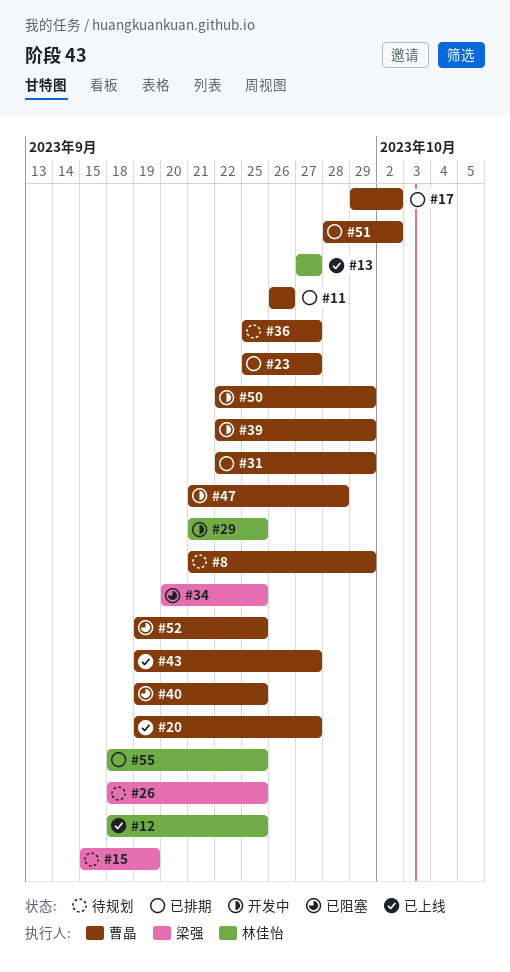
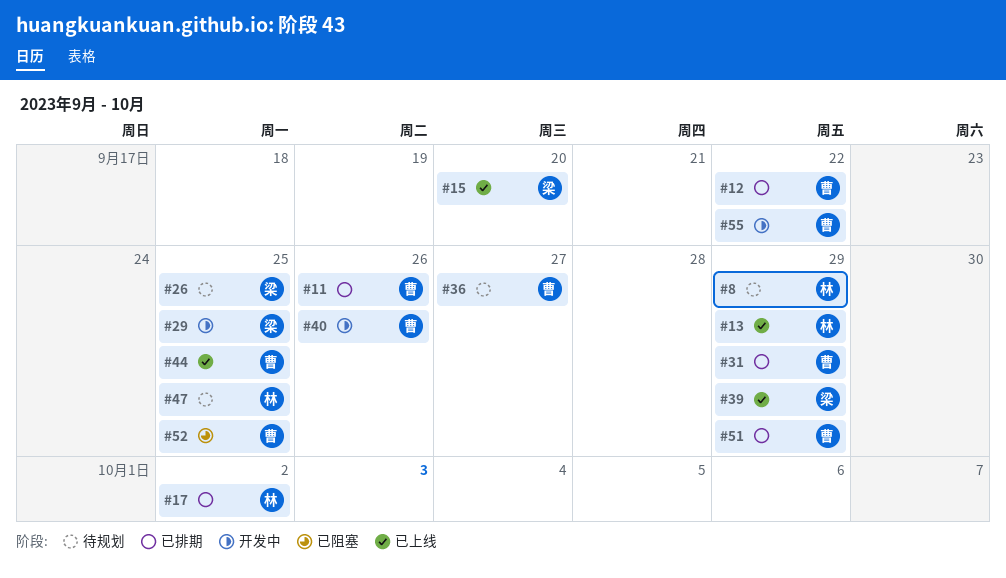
#8, owner: 曹晶 -> 林佳怡
#12, status: 已上线 -> 已排期
#12, owner: 林佳怡 -> 曹晶
#12, due: Sep 25 -> Sep 22
#13, due: Sep 27 -> Sep 29
#15, status: 待规划 -> 已上线
#15, due: Sep 19 -> Sep 20
#17, owner: 曹晶 -> 林佳怡
#20: present -> none
#23: present -> none
#29, owner: 林佳怡 -> 梁强
#34: present -> none
#39, status: 开发中 -> 已上线
#39, owner: 曹晶 -> 梁强
#40, status: 已阻塞 -> 开发中
#40, due: Sep 25 -> Sep 26
#43: present -> none
#44: none -> present
#47, status: 开发中 -> 待规划
#47, owner: 曹晶 -> 林佳怡
#47, due: Sep 28 -> Sep 25
#50: present -> none
#51, due: Oct 2 -> Sep 29
#55, status: 已排期 -> 开发中
#55, owner: 林佳怡 -> 曹晶
#55, due: Sep 25 -> Sep 22

